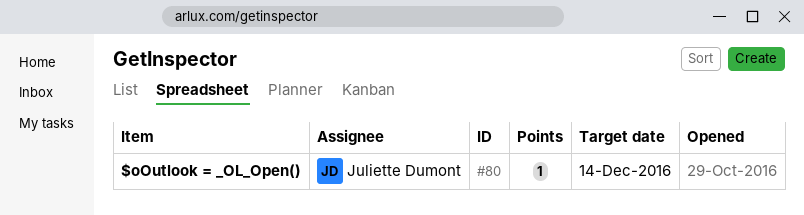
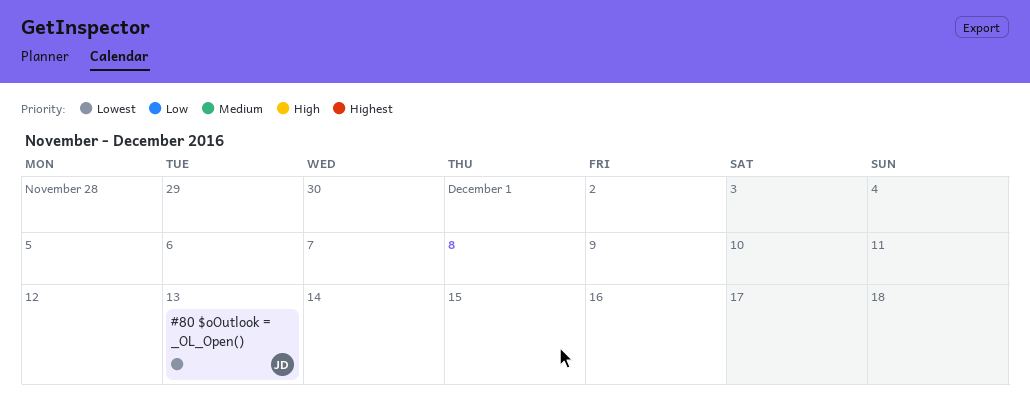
#80, due: Dec 14 -> Dec 13

